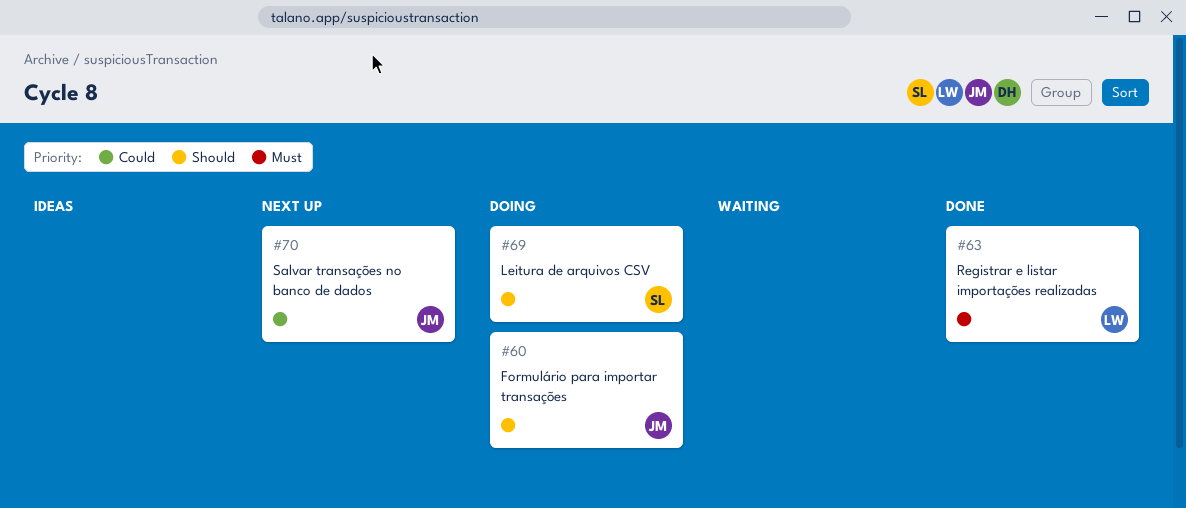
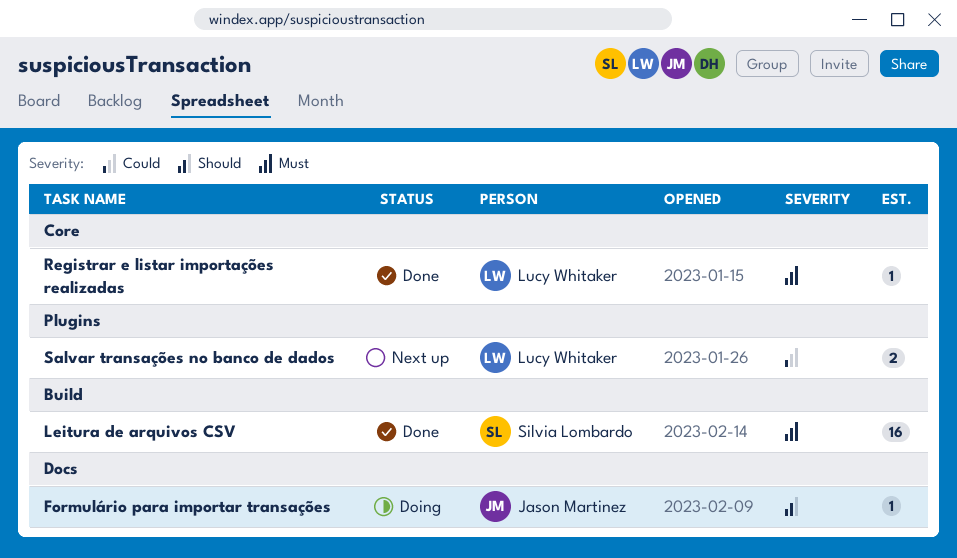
Leitura de arquivos CSV, status: Doing -> Done
Leitura de arquivos CSV, priority: Should -> Must
Salvar transações no banco de dados, owner: Jason Martinez -> Lucy Whitaker

